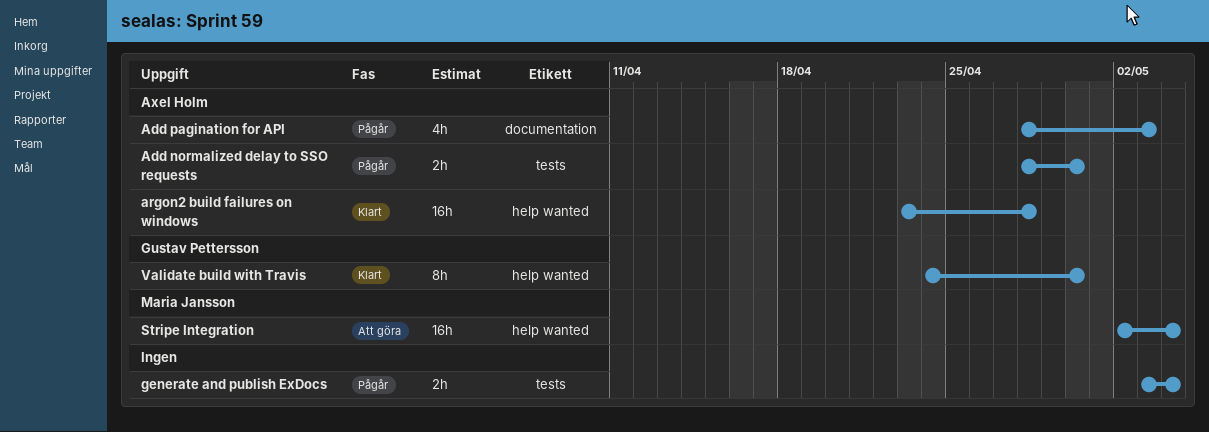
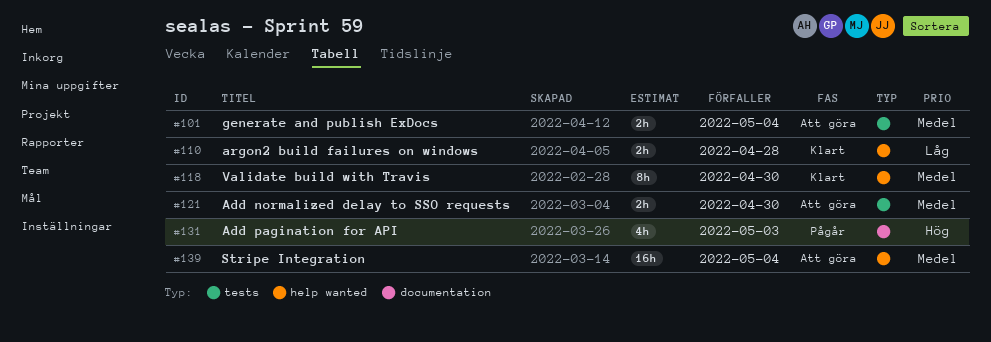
Add normalized delay to SSO requests, status: Pågår -> Att göra
argon2 build failures on windows, estimate: 16h -> 2h
generate and publish ExDocs, status: Pågår -> Att göra

